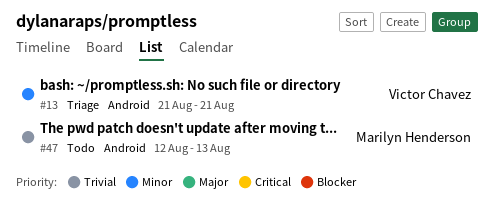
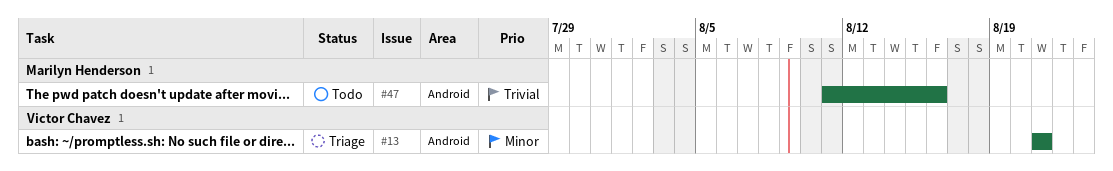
#47, start: Aug 12 -> Aug 11
#47, due: Aug 13 -> Aug 16

